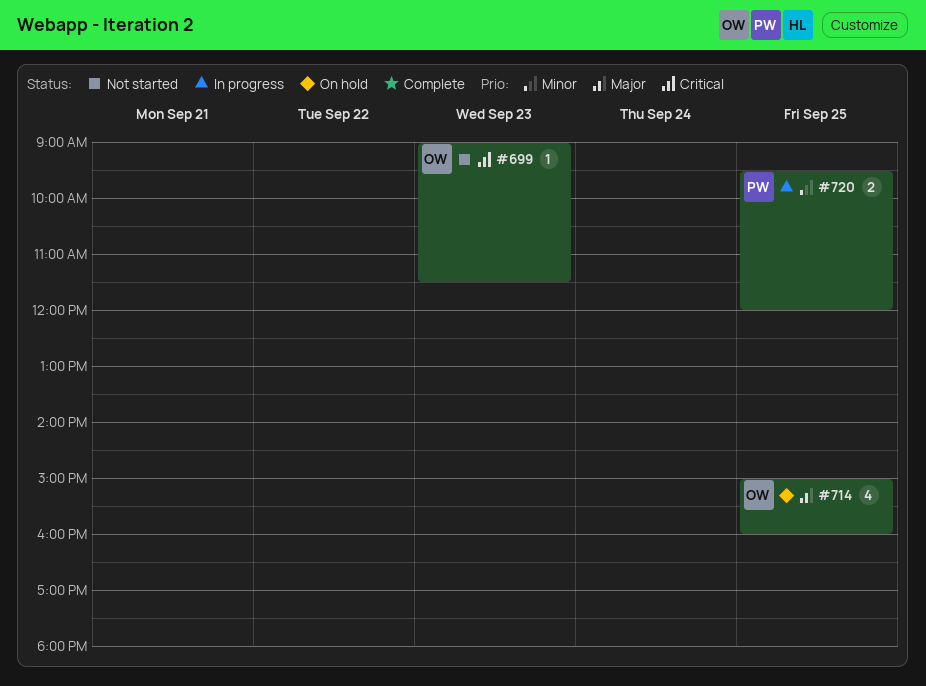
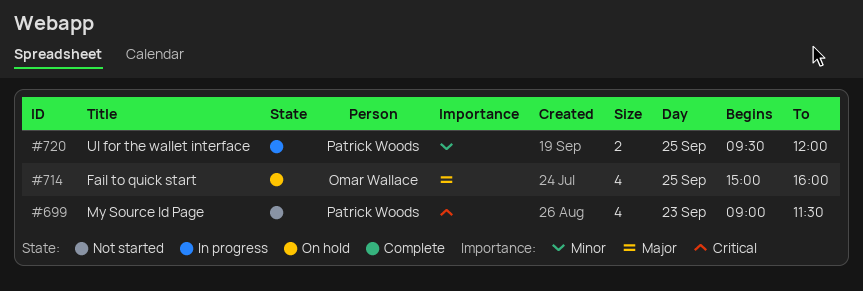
#699, owner: Omar Wallace -> Patrick Woods
#699, estimate: 1 -> 4

